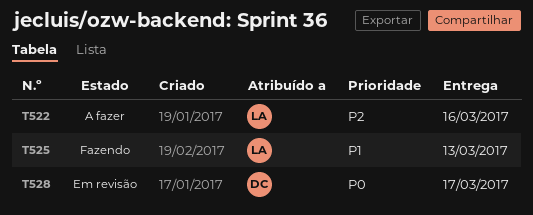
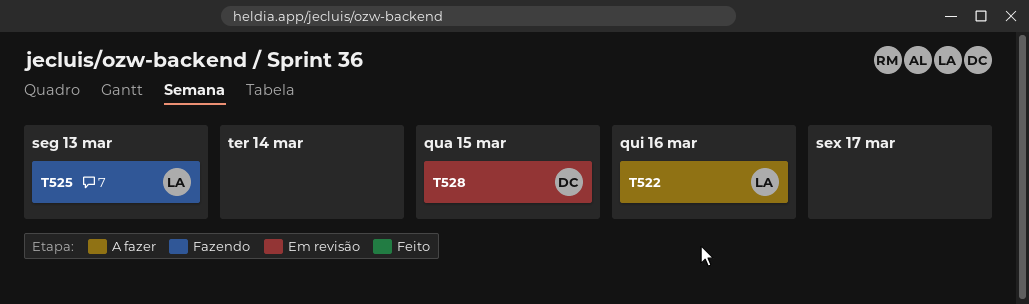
T528, due: Mar 17 -> Mar 15

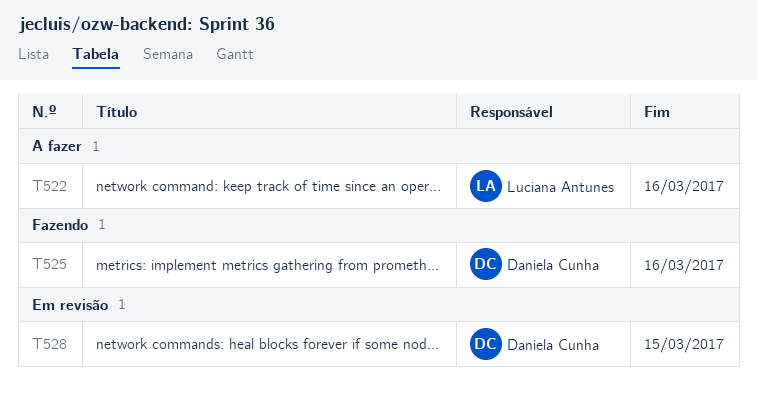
T525, owner: Luciana Antunes -> Daniela Cunha
T525, due: Mar 13 -> Mar 16

